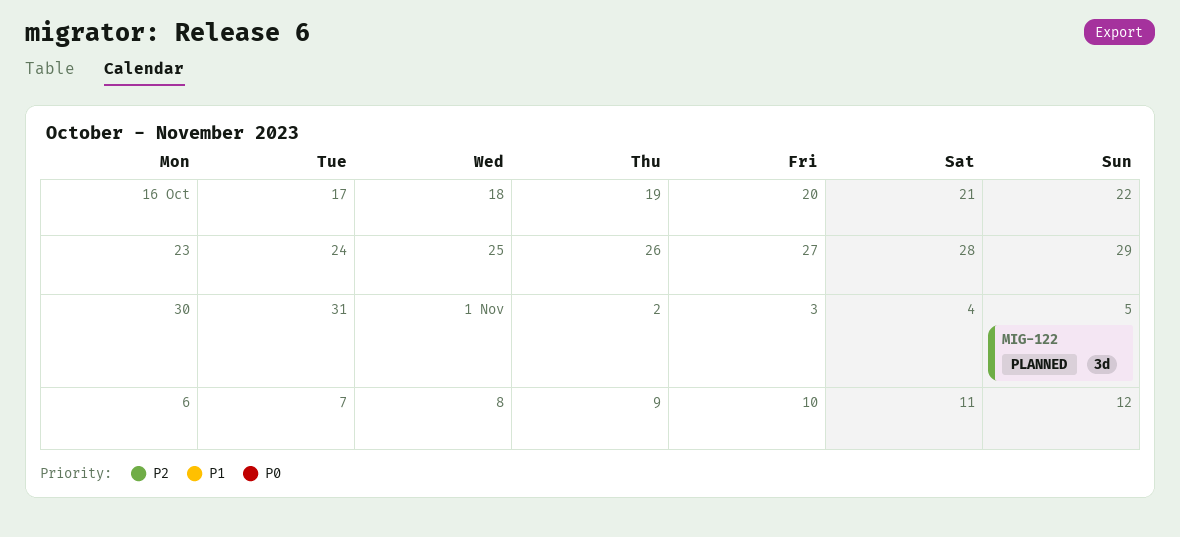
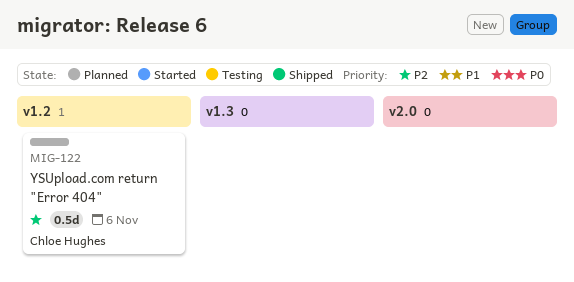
MIG-122, estimate: 3d -> 0.5d
MIG-122, due: Nov 5 -> Nov 6

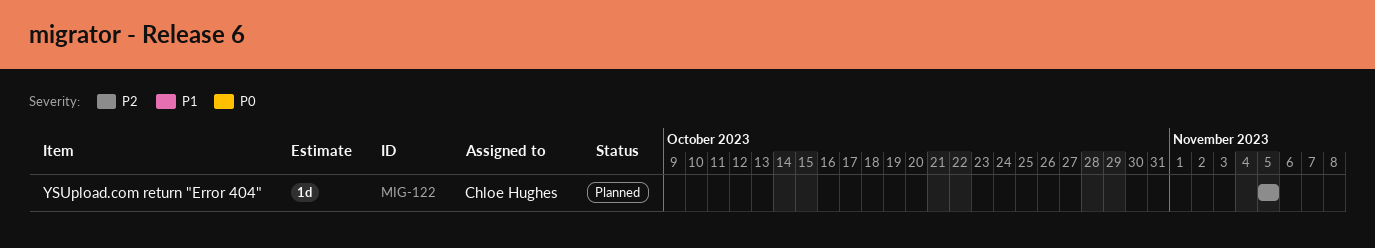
MIG-122, estimate: 0.5d -> 1d
MIG-122, due: Nov 6 -> Nov 5

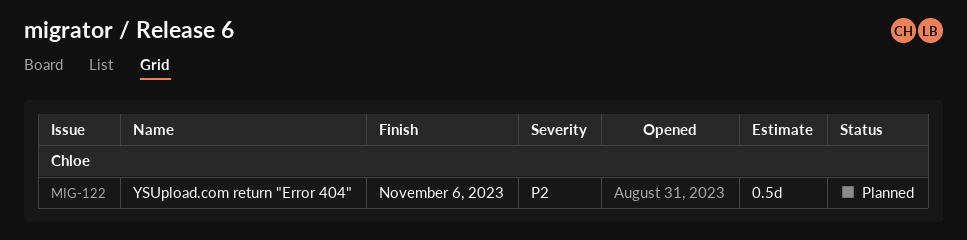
MIG-122, estimate: 1d -> 0.5d
MIG-122, due: Nov 5 -> Nov 6

